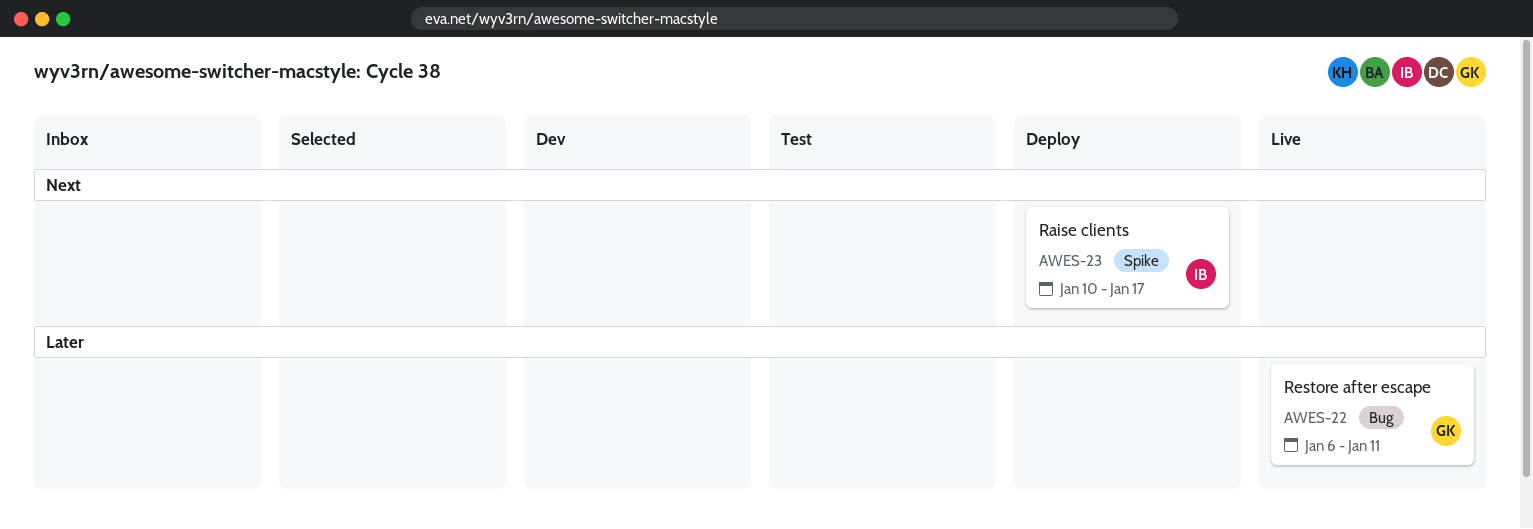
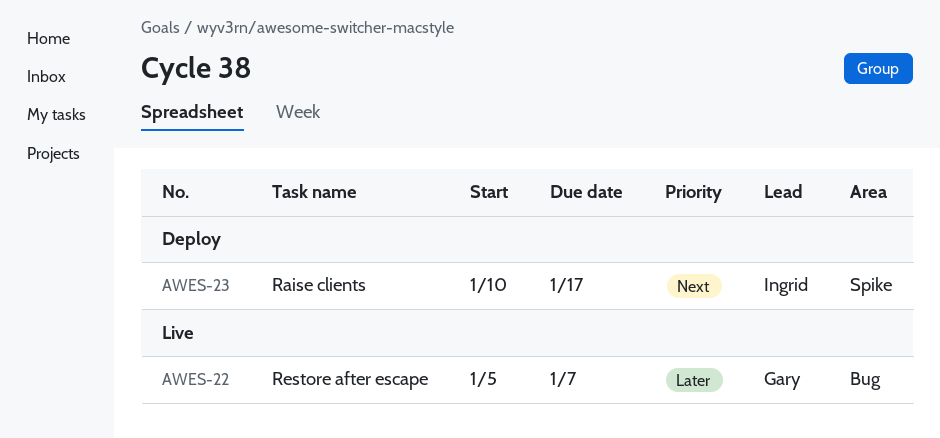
AWES-22, start: Jan 6 -> Jan 5
AWES-22, due: Jan 11 -> Jan 7

